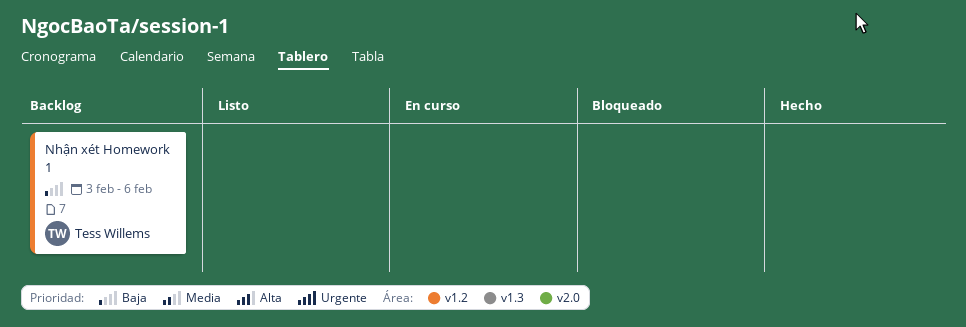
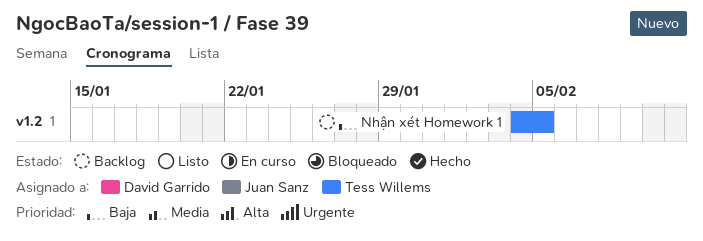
Nhận xét Homework 1, start: Feb 3 -> Feb 4
Nhận xét Homework 1, due: Feb 6 -> Feb 5

